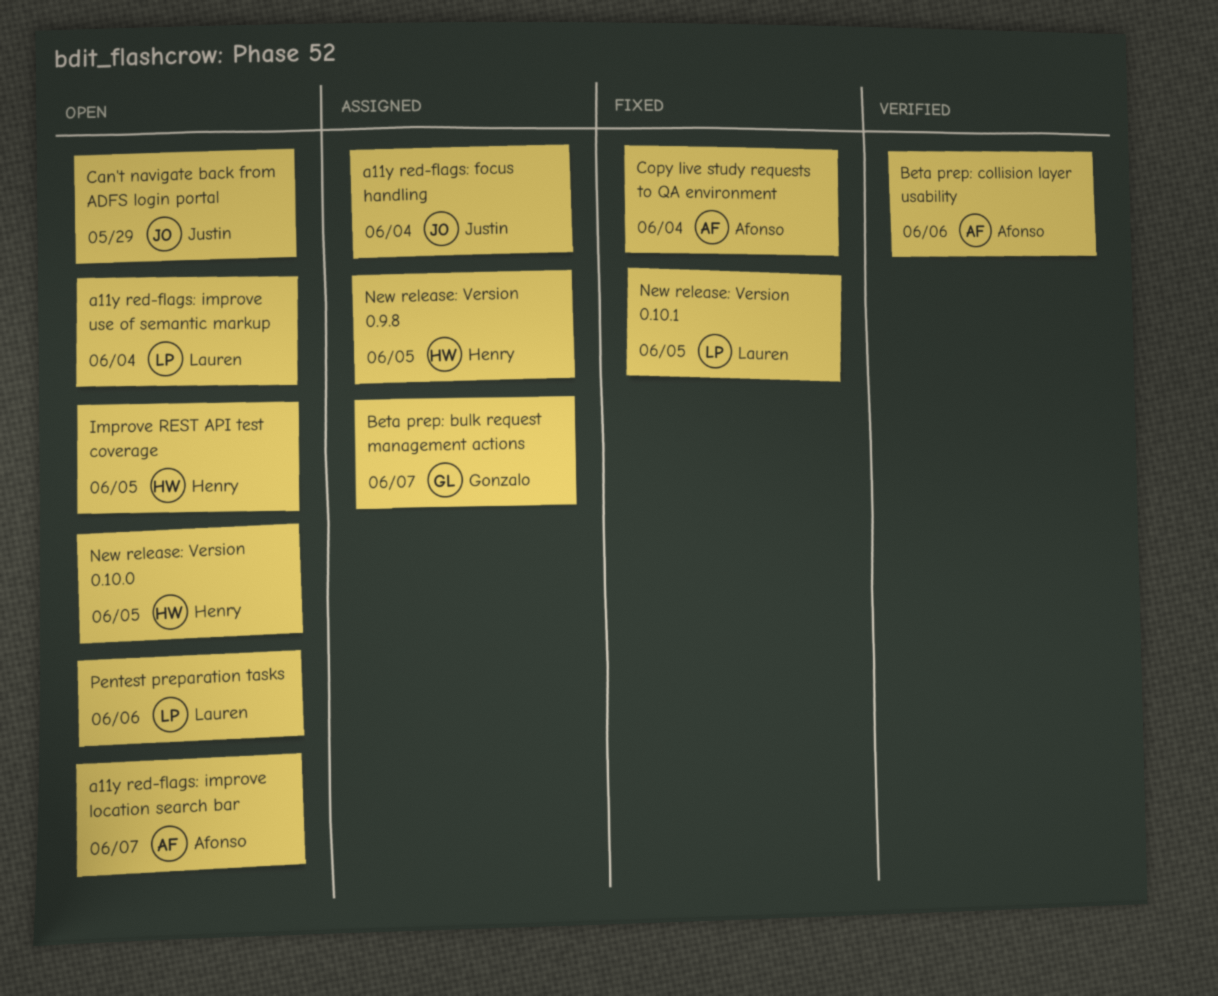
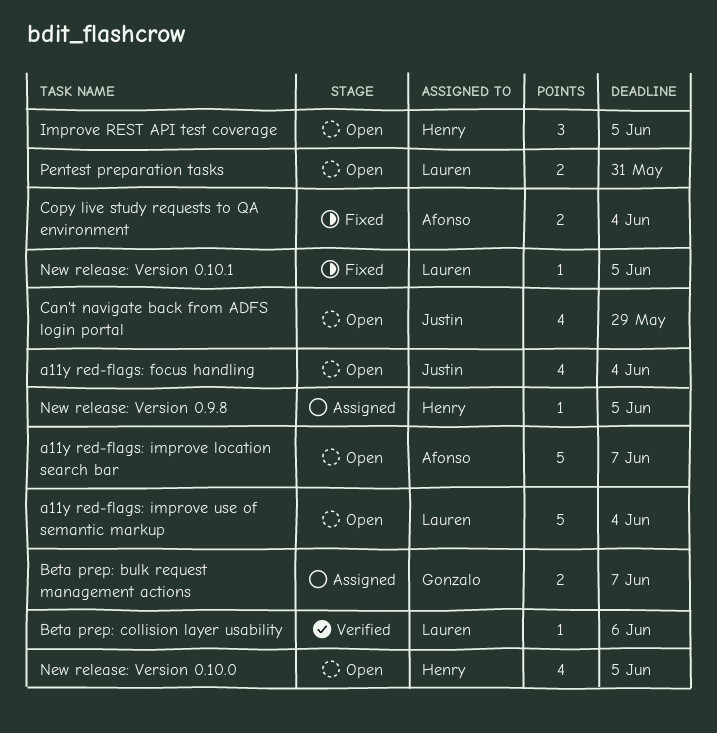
a11y red-flags: focus handling, status: Assigned -> Open
Beta prep: collision layer usability, owner: Afonso -> Lauren
Pentest preparation tasks, due: Jun 6 -> May 31

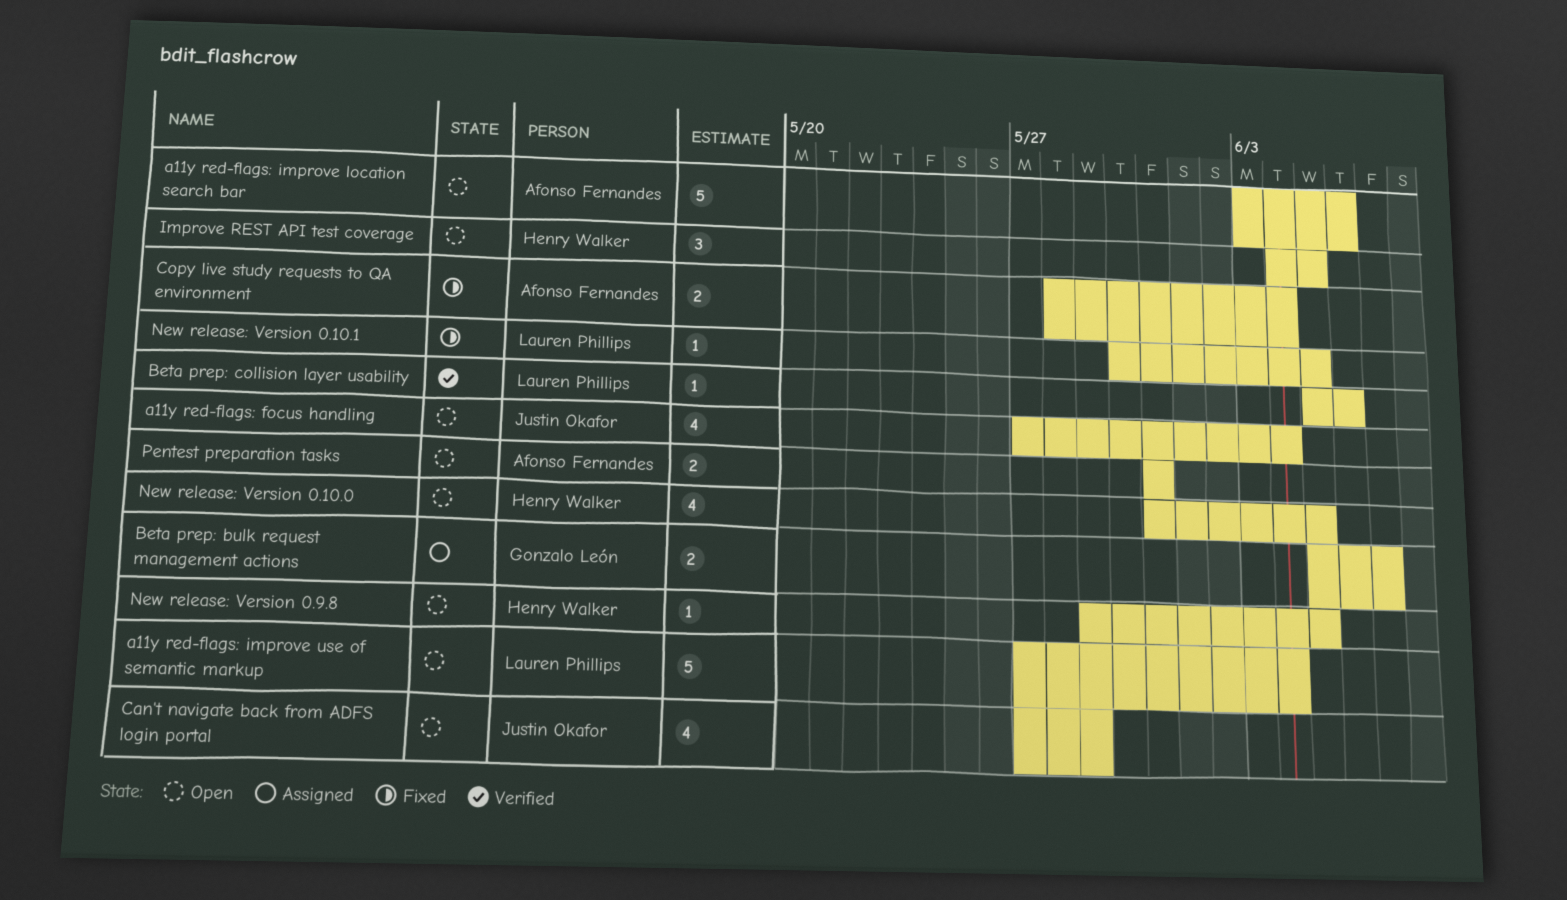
a11y red-flags: improve location search bar, due: Jun 7 -> Jun 6
New release: Version 0.9.8, status: Assigned -> Open
Pentest preparation tasks, owner: Lauren Phillips -> Afonso Fernandes

